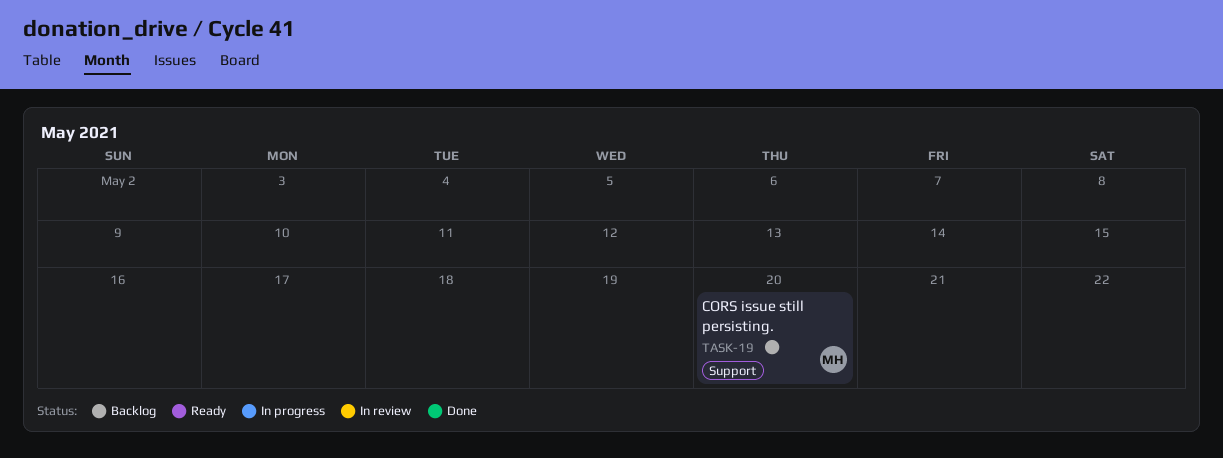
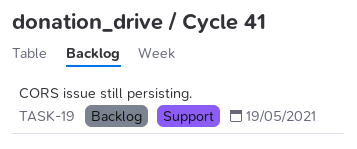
TASK-19, due: May 20 -> May 19

